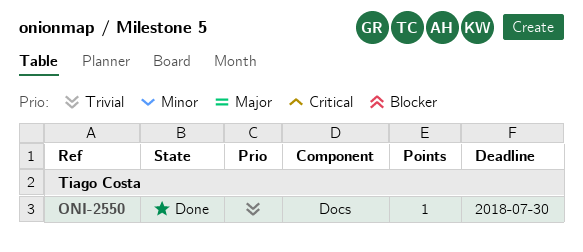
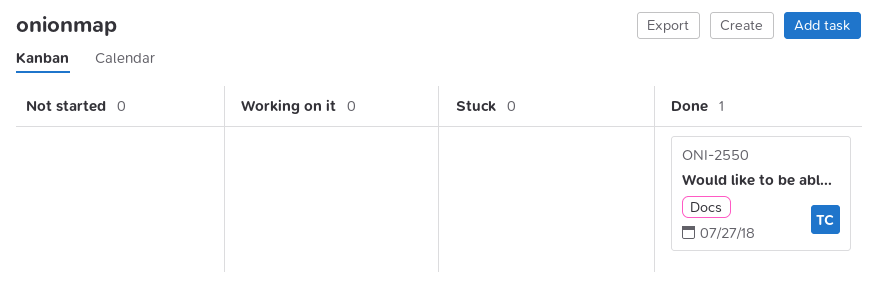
ONI-2550, due: Jul 30 -> Jul 27

